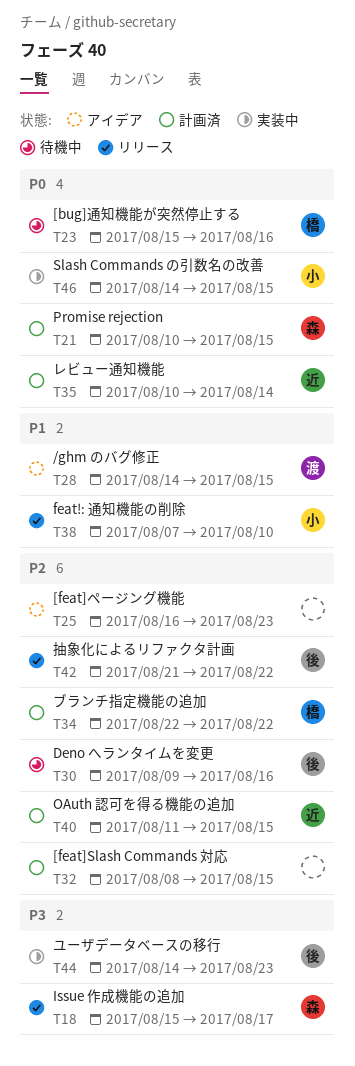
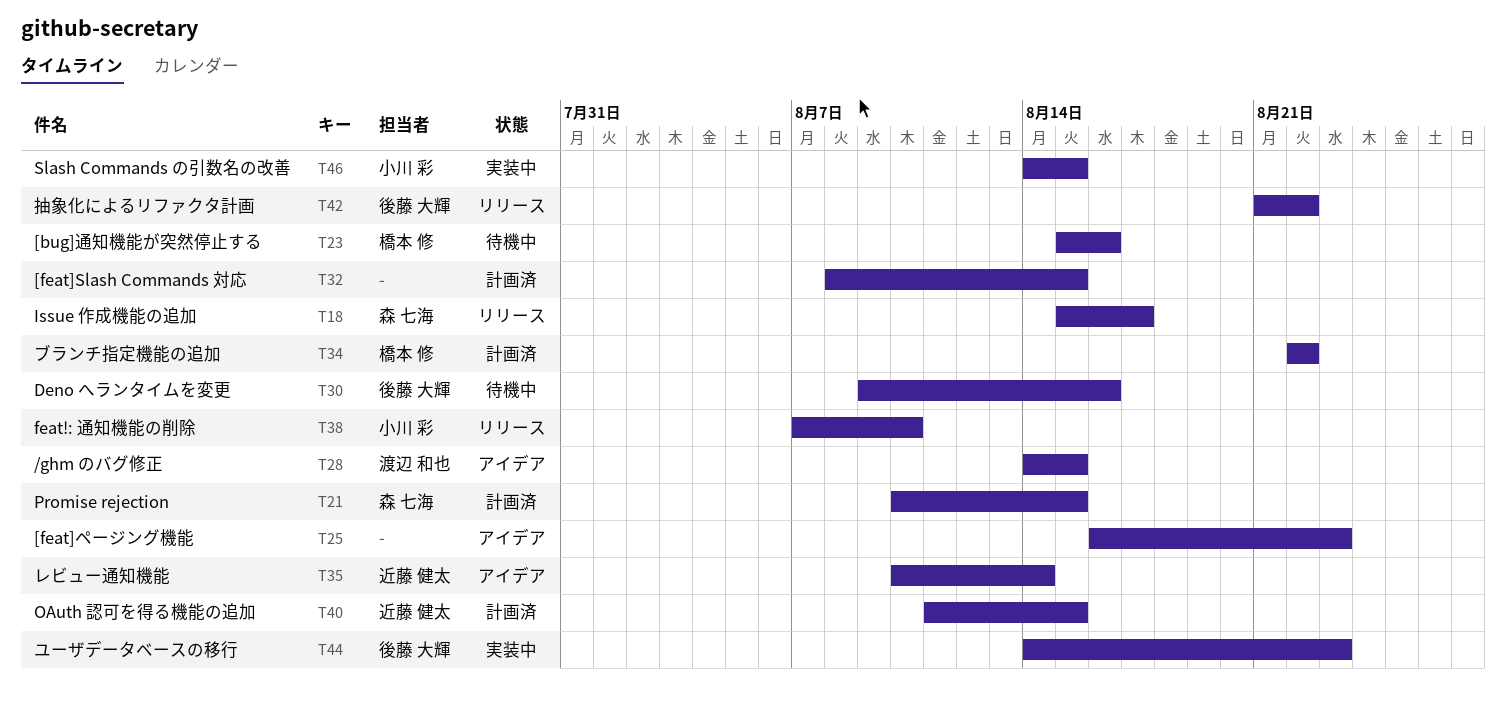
T35, status: 計画済 -> アイデア

